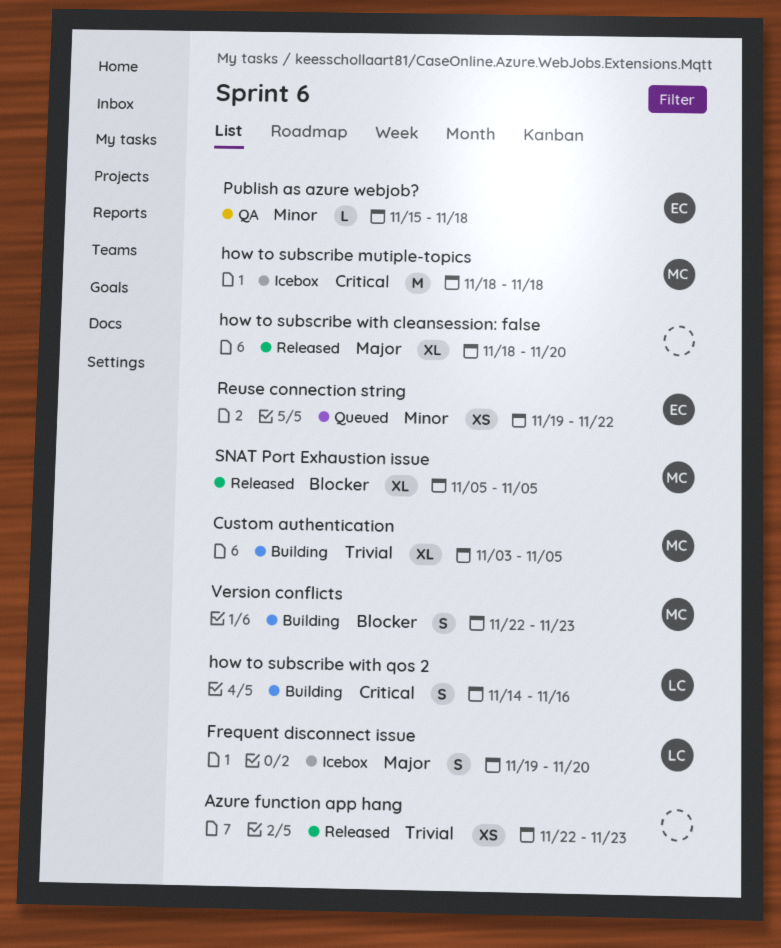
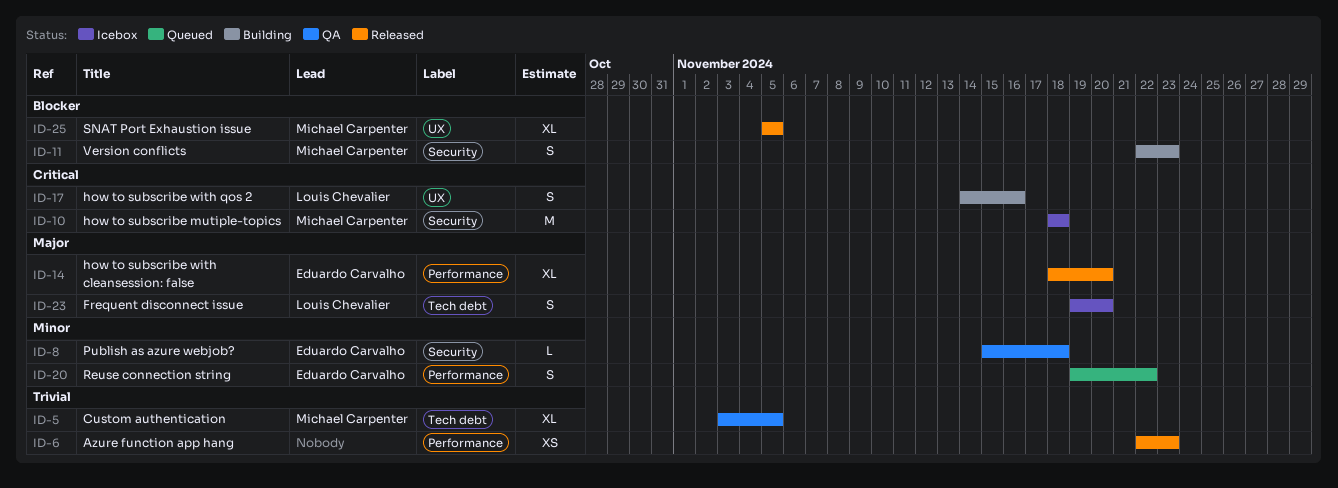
Custom authentication, status: Building -> QA
how to subscribe with cleansession: false, owner: none -> Eduardo Carvalho
Reuse connection string, estimate: XS -> S

